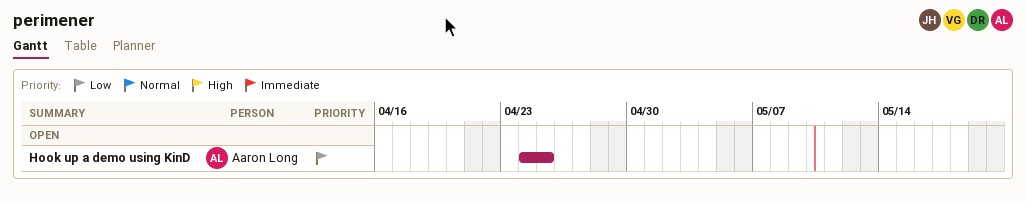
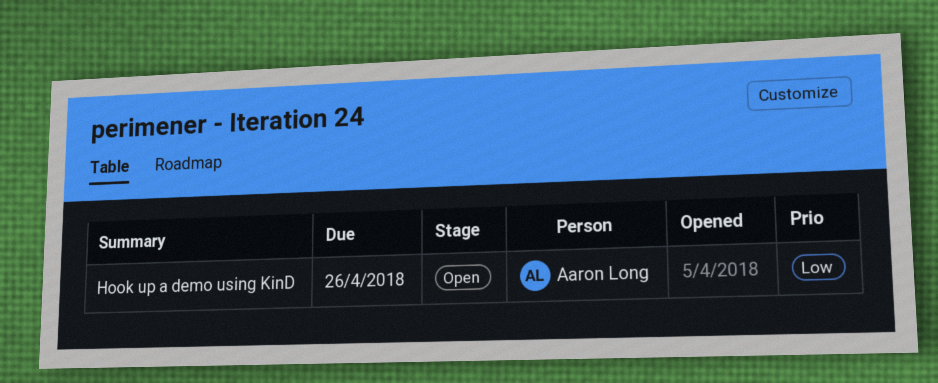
Hook up a demo using KinD, due: Apr 25 -> Apr 26

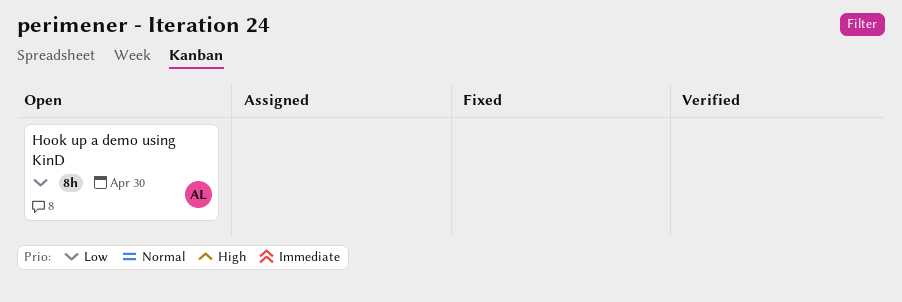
Hook up a demo using KinD, due: Apr 26 -> Apr 30

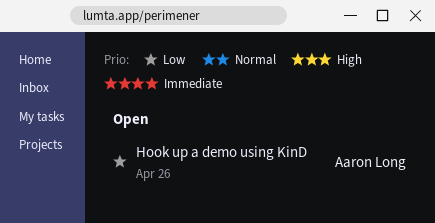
Hook up a demo using KinD, due: Apr 30 -> Apr 26

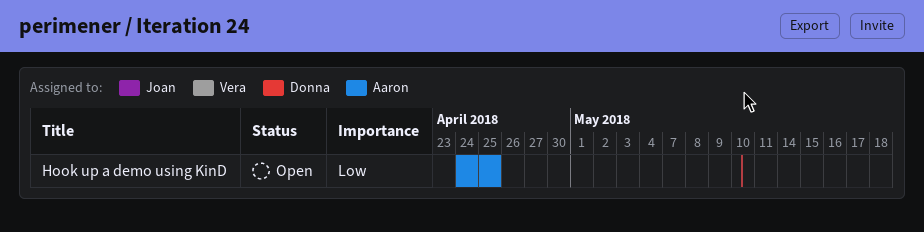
Hook up a demo using KinD, due: Apr 26 -> Apr 25

